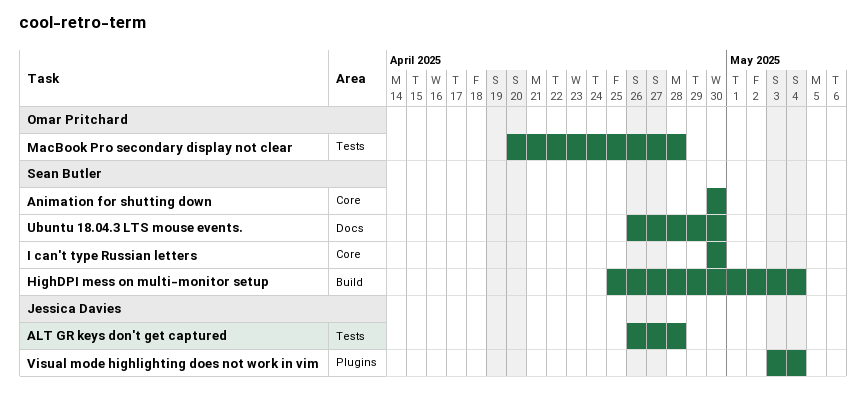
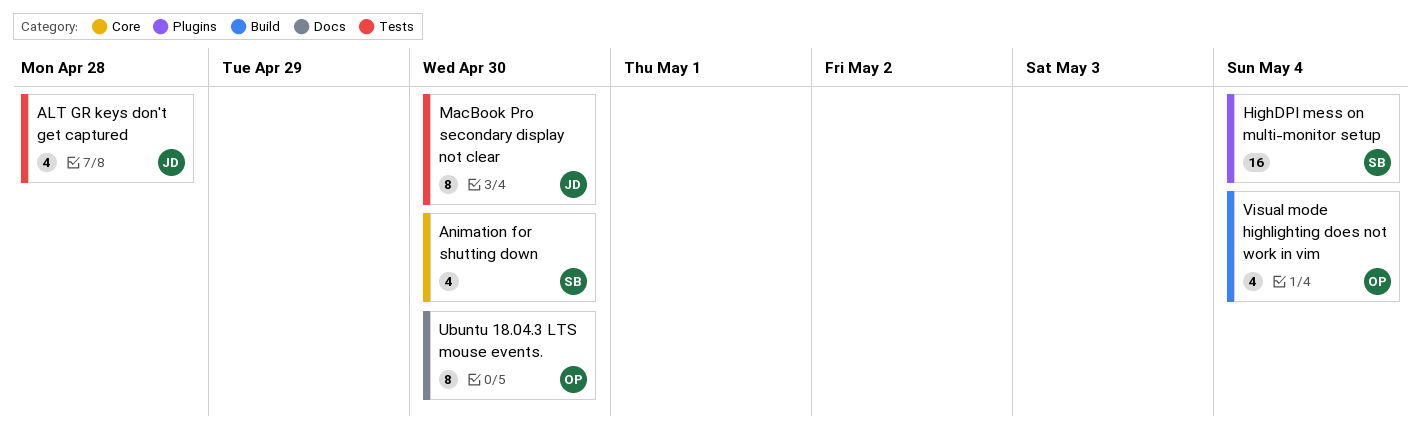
HighDPI mess on multi-monitor setup, label: Build -> Plugins
I can't type Russian letters: present -> none
MacBook Pro secondary display not clear, owner: Omar Pritchard -> Jessica Davies
MacBook Pro secondary display not clear, due: Apr 28 -> Apr 30
Ubuntu 18.04.3 LTS mouse events., owner: Sean Butler -> Omar Pritchard
Visual mode highlighting does not work in vim, owner: Jessica Davies -> Omar Pritchard
Visual mode highlighting does not work in vim, label: Plugins -> Build

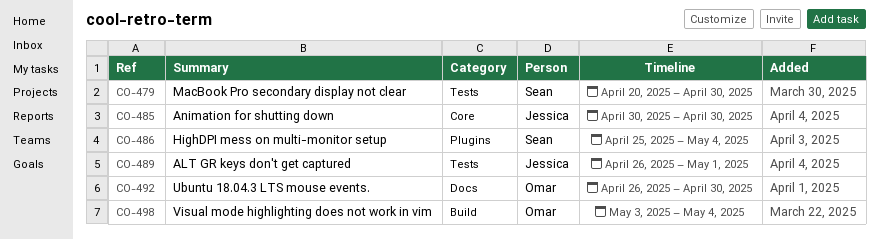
ALT GR keys don't get captured, due: Apr 28 -> May 1
Animation for shutting down, owner: Sean -> Jessica
MacBook Pro secondary display not clear, owner: Jessica -> Sean

